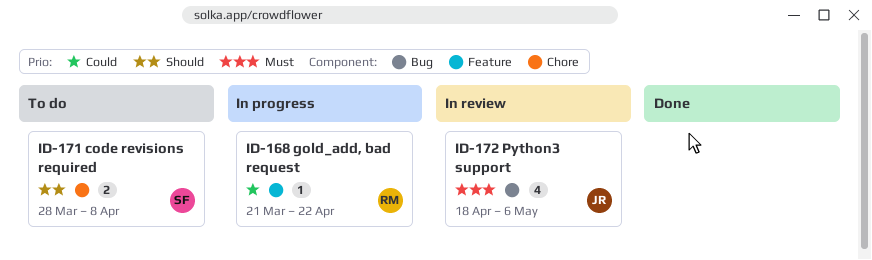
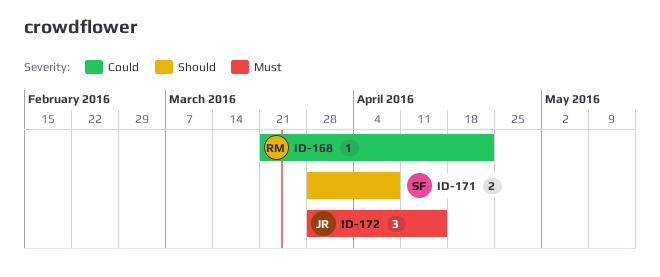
ID-172, estimate: 4 -> 3
ID-172, start: Apr 18 -> Mar 28
ID-172, due: May 6 -> Apr 15

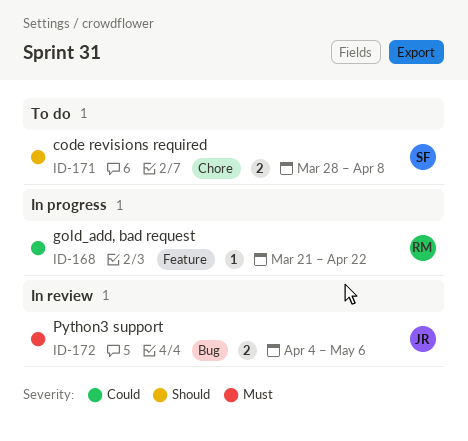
ID-172, estimate: 3 -> 2
ID-172, start: Mar 28 -> Apr 4
ID-172, due: Apr 15 -> May 6

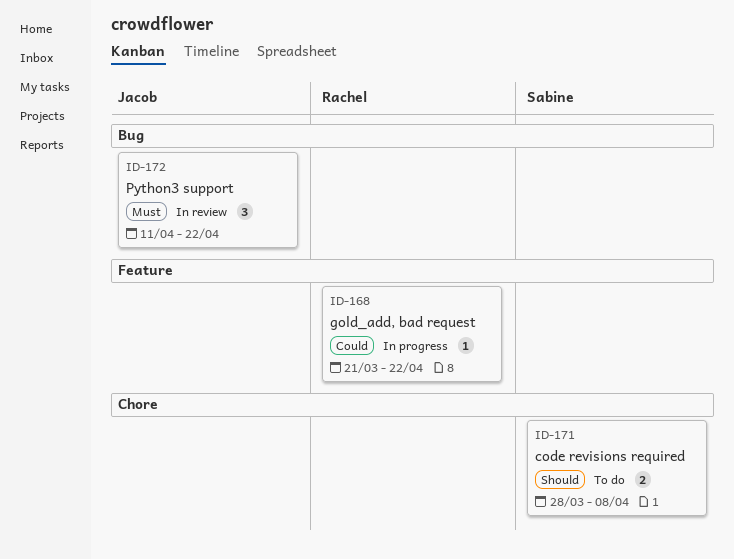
ID-172, estimate: 2 -> 3
ID-172, start: Apr 4 -> Apr 11
ID-172, due: May 6 -> Apr 22

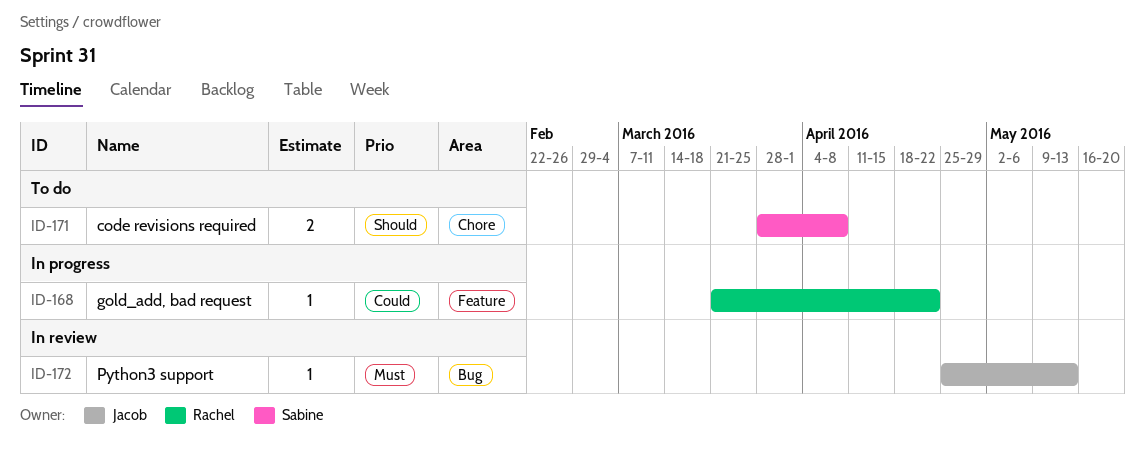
ID-172, estimate: 3 -> 1
ID-172, start: Apr 11 -> Apr 25
ID-172, due: Apr 22 -> May 13

